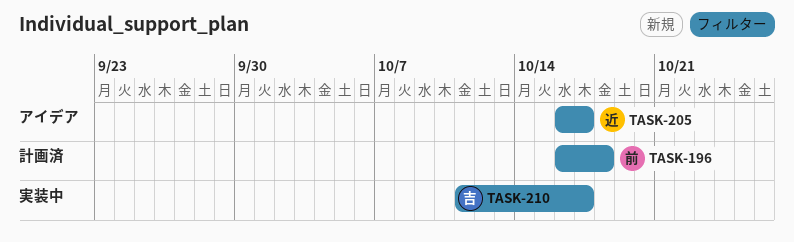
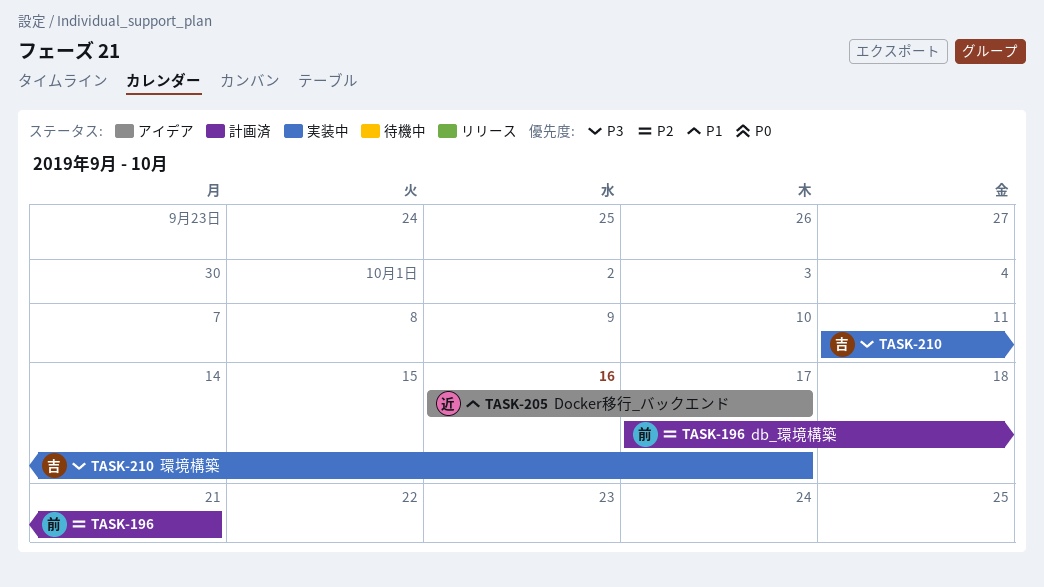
TASK-196, start: Oct 16 -> Oct 17
TASK-196, due: Oct 18 -> Oct 21

